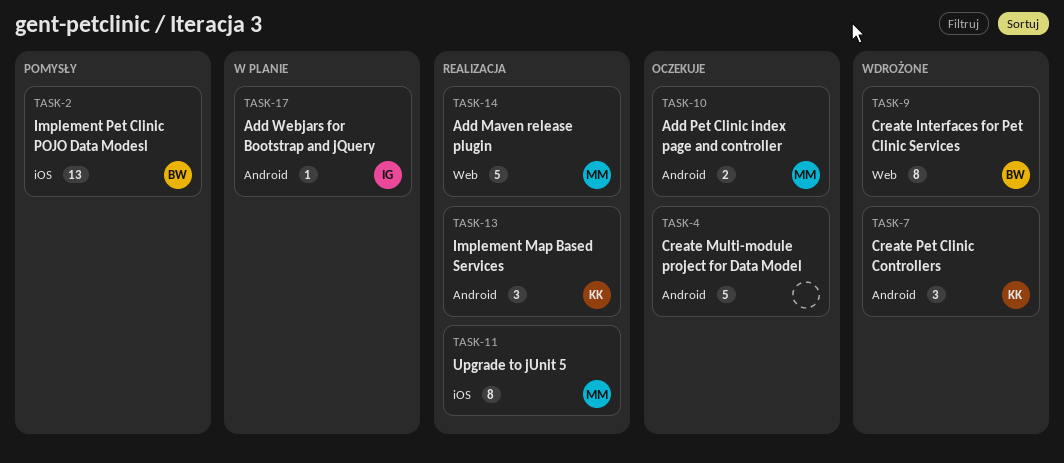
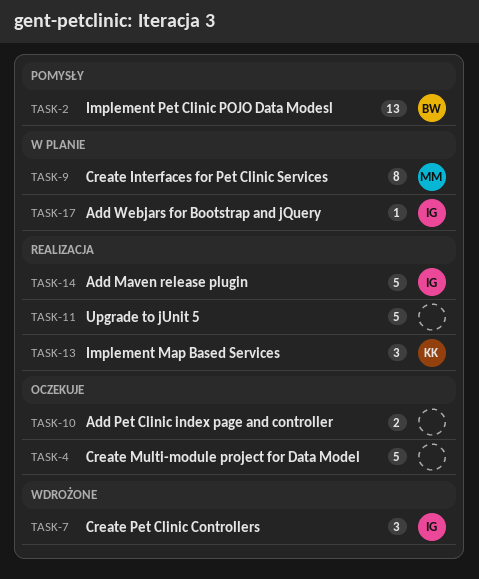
TASK-7, owner: KK -> IG
TASK-9, status: Wdrożone -> W planie
TASK-9, owner: BW -> MM
TASK-10, owner: MM -> none
TASK-11, owner: MM -> none
TASK-11, estimate: 8 -> 5
TASK-14, owner: MM -> IG

